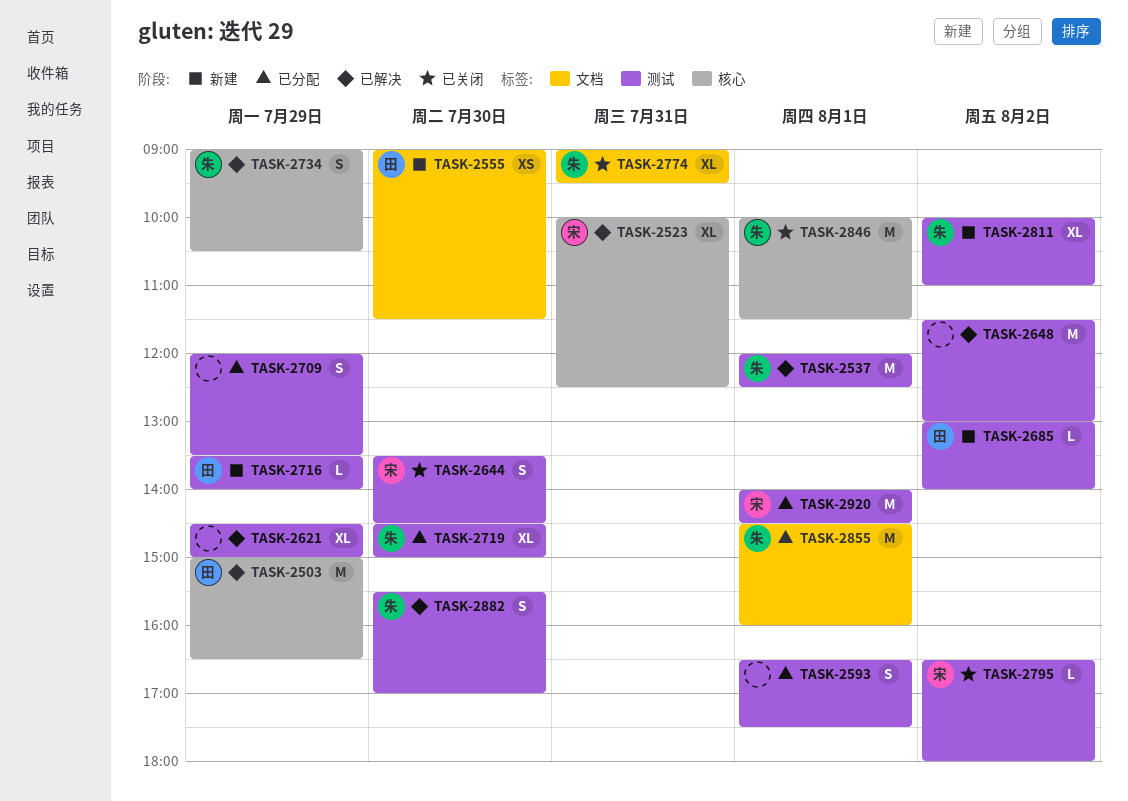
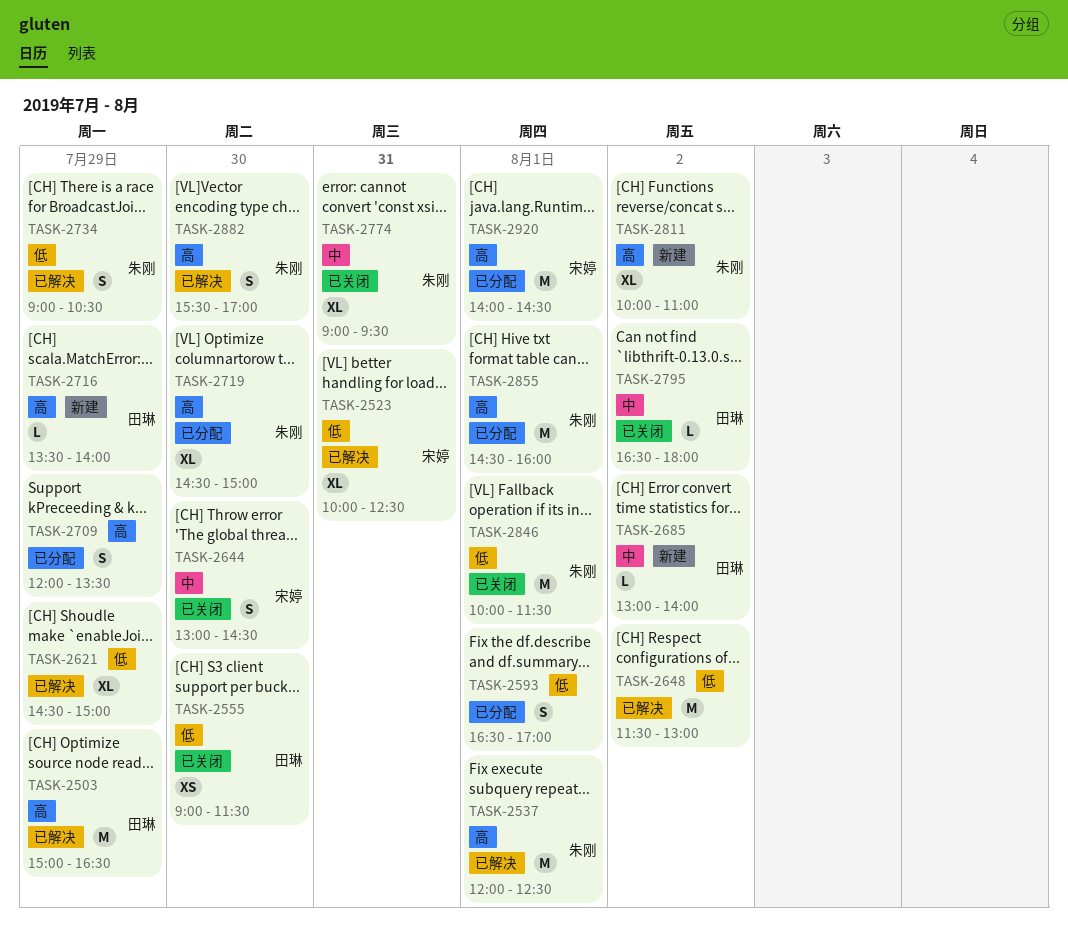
TASK-2555, status: 新建 -> 已关闭
TASK-2593, ends: 17:30 -> 17:00
TASK-2644, begins: 13:30 -> 13:00
TASK-2795, owner: 宋婷 -> 田琳

